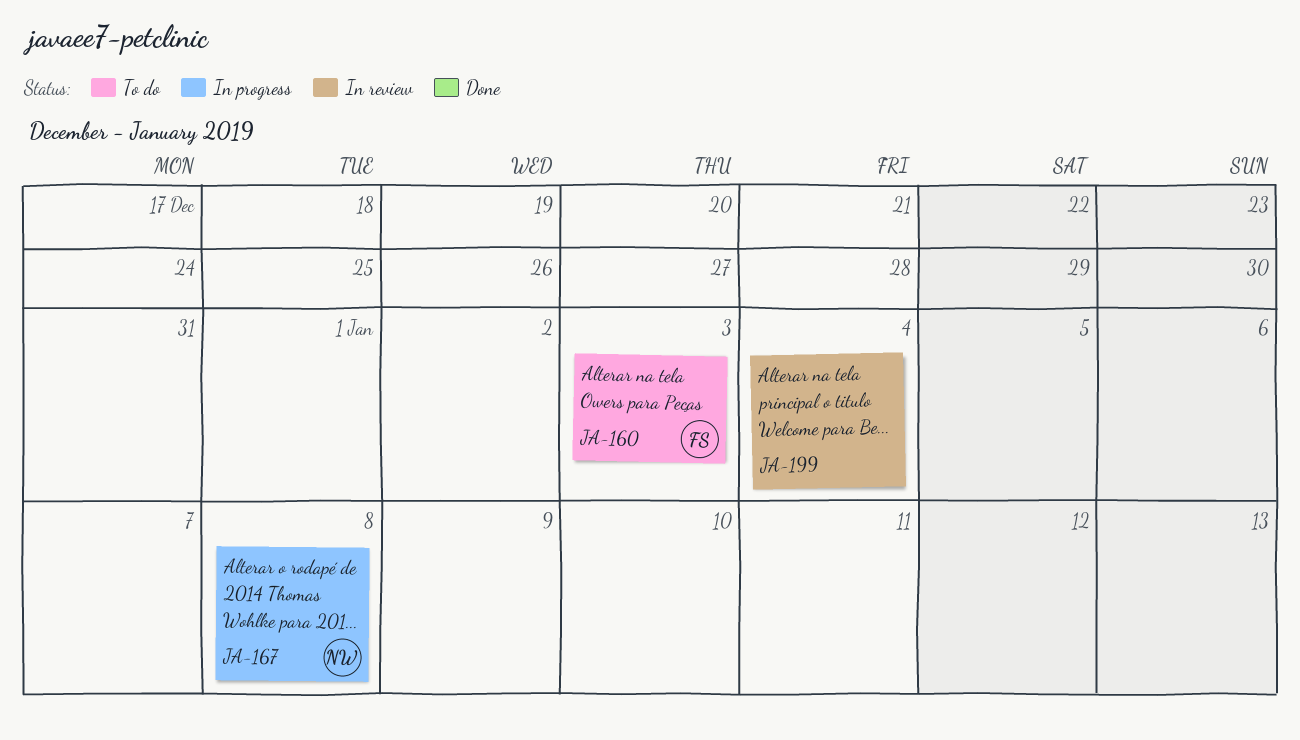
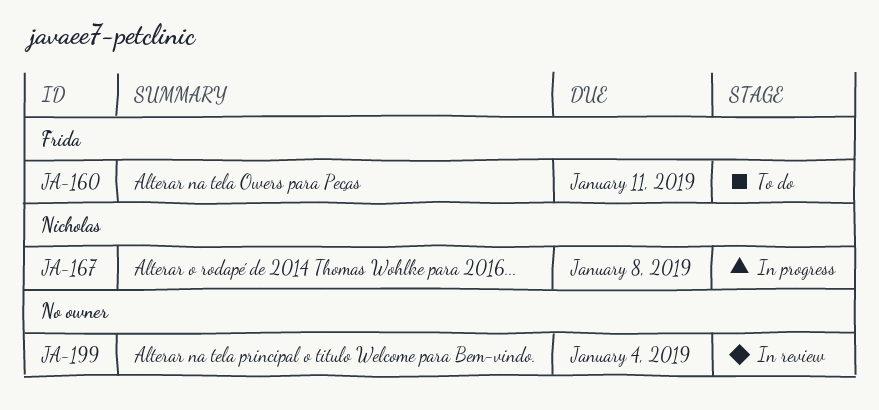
JA-160, due: Jan 3 -> Jan 11

